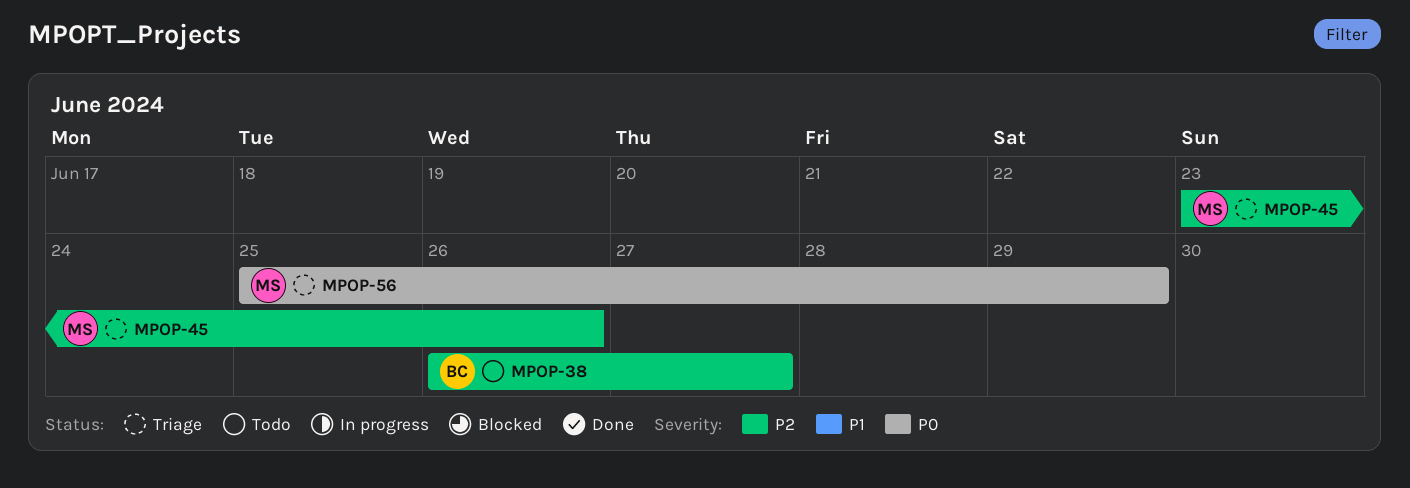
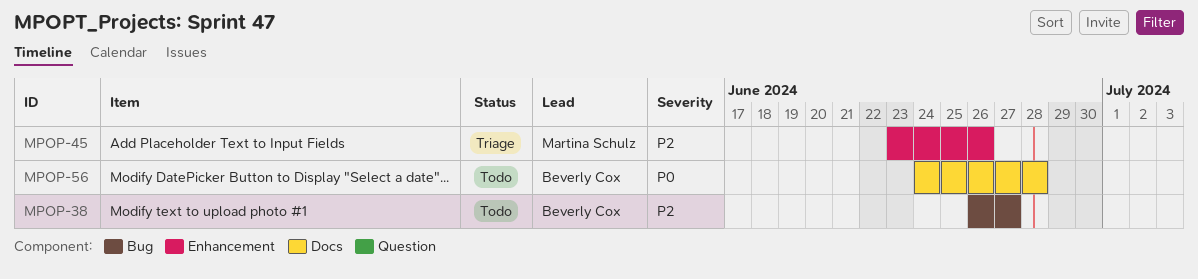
MPOP-56, status: Triage -> Todo
MPOP-56, owner: Martina Schulz -> Beverly Cox
MPOP-56, start: Jun 25 -> Jun 24
MPOP-56, due: Jun 29 -> Jun 28

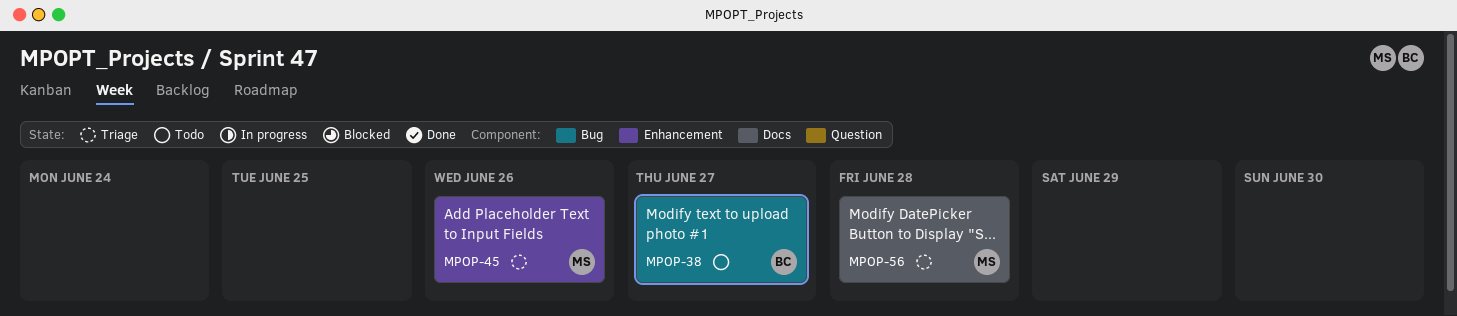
MPOP-56, status: Todo -> Triage
MPOP-56, owner: Beverly Cox -> Martina Schulz

